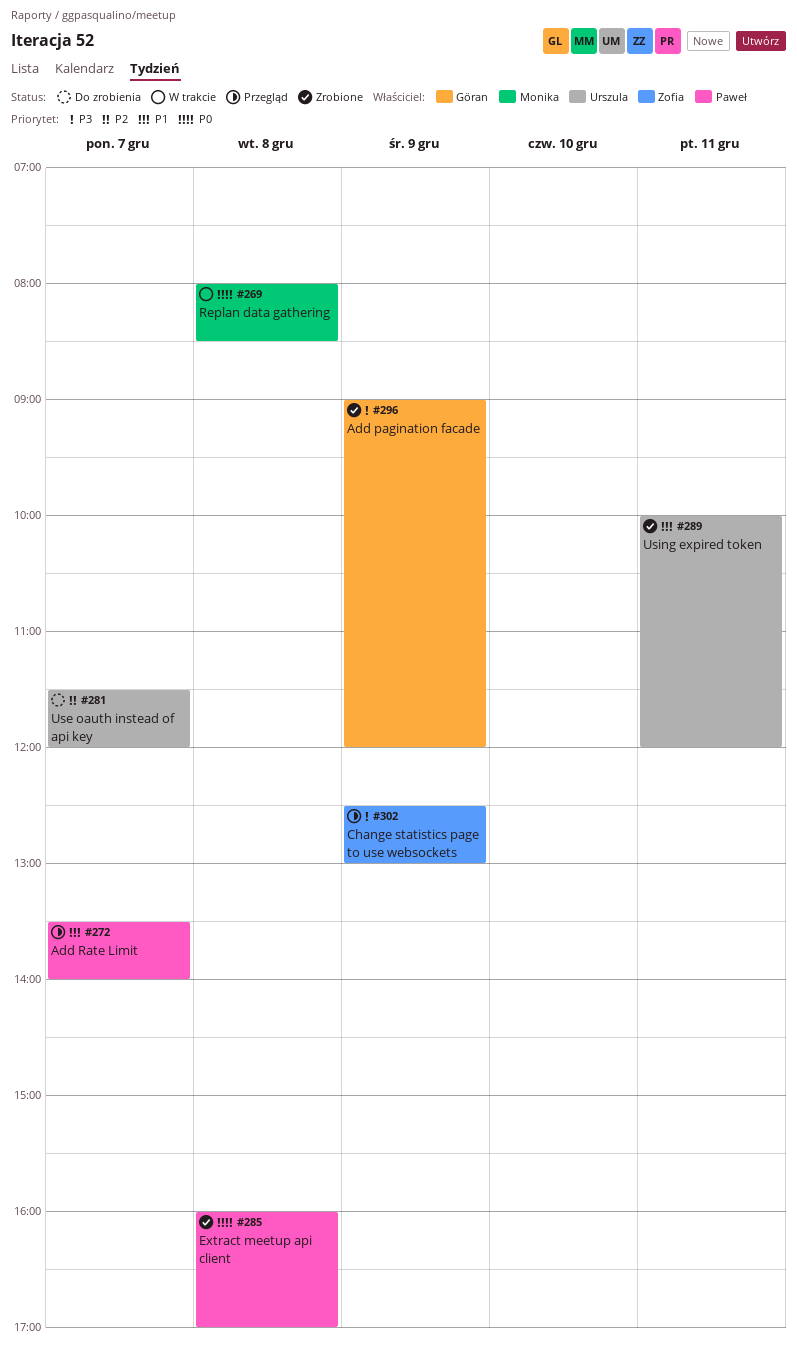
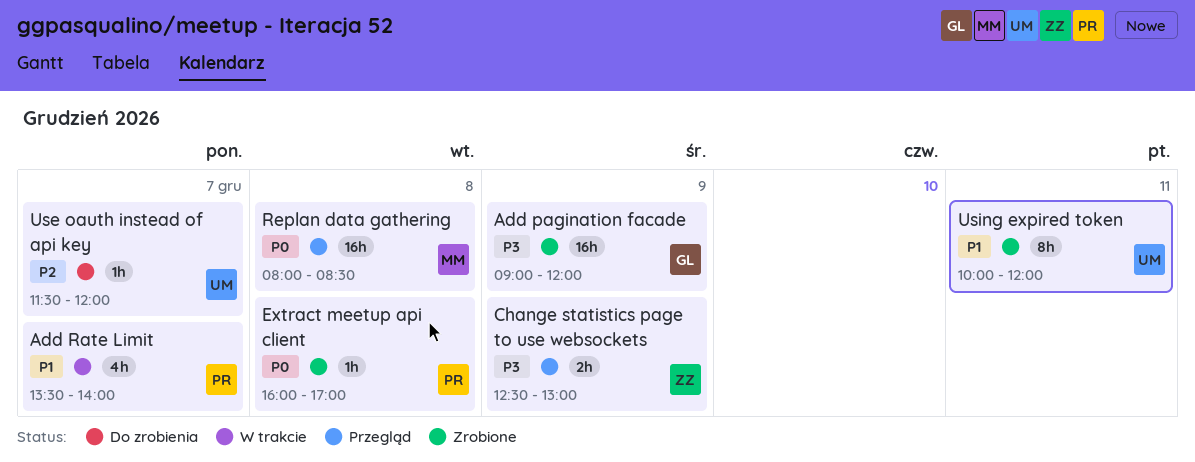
Add Rate Limit, status: Przegląd -> W trakcie
Replan data gathering, status: W trakcie -> Przegląd

